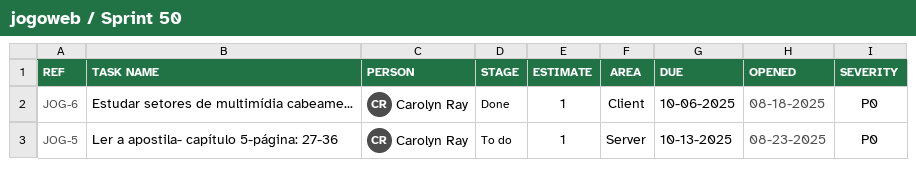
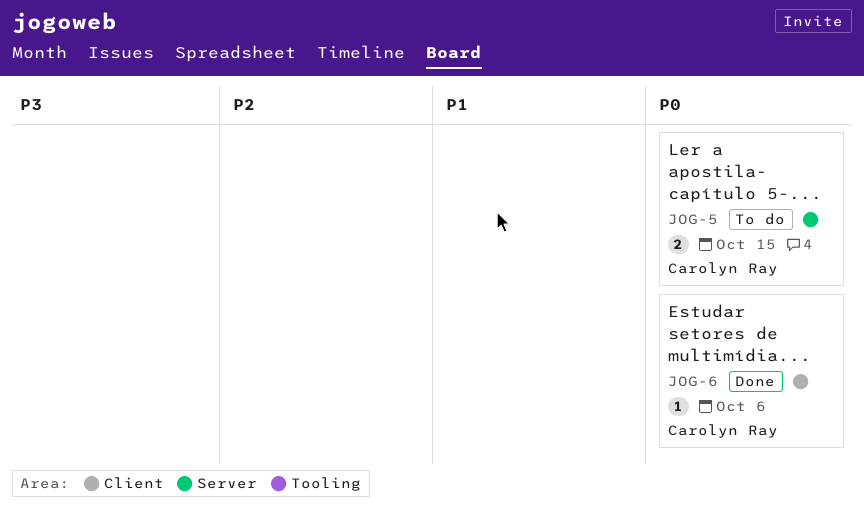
JOG-5, estimate: 1 -> 2
JOG-5, due: Oct 13 -> Oct 15

